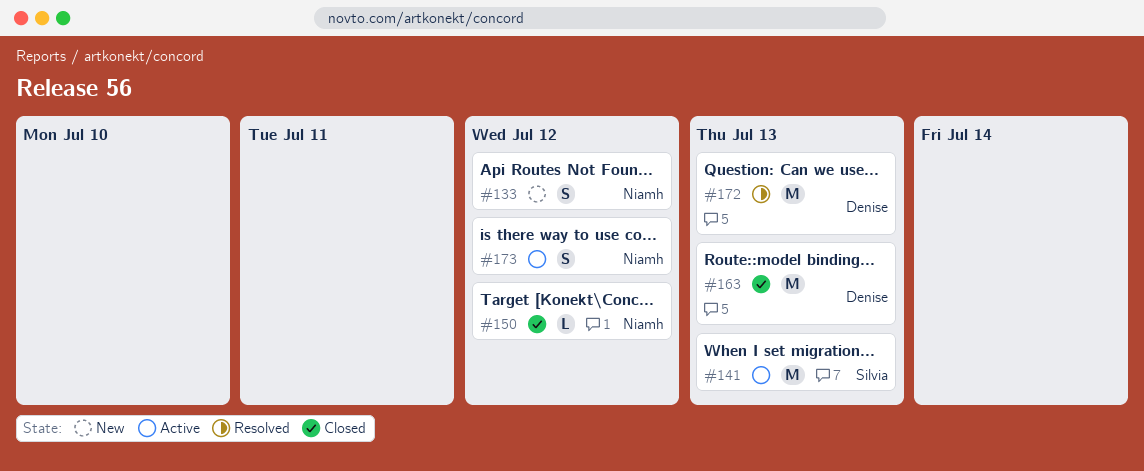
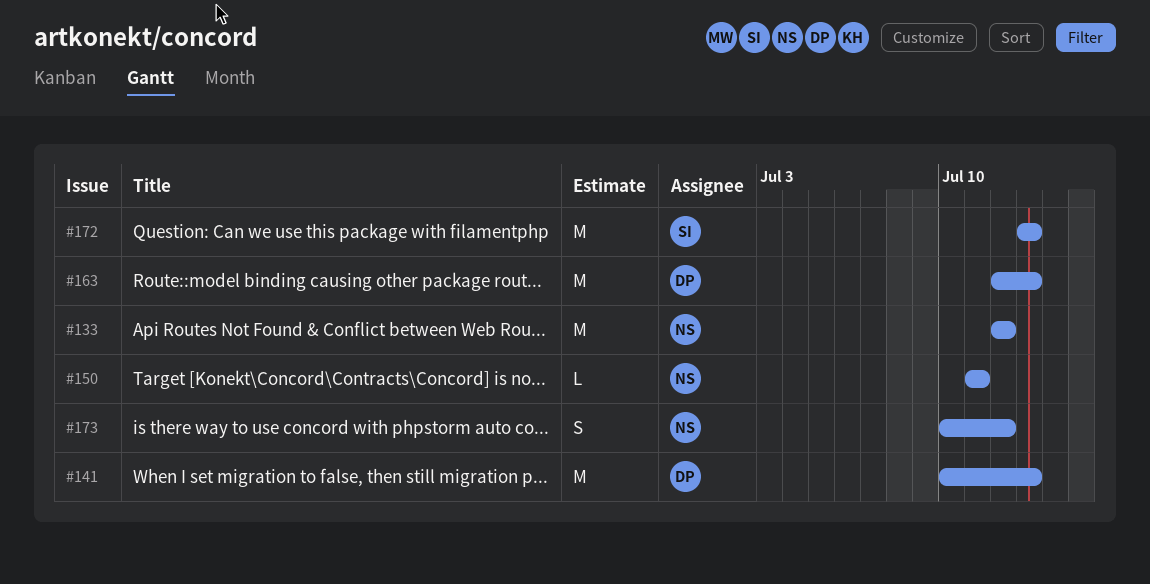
#133, estimate: S -> M
#141, owner: Silvia -> Denise
#150, due: Jul 12 -> Jul 11
#172, owner: Denise -> Silvia

